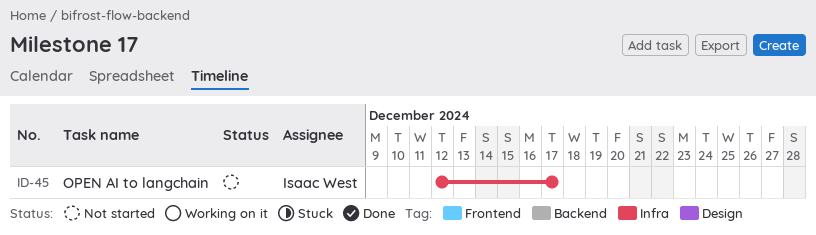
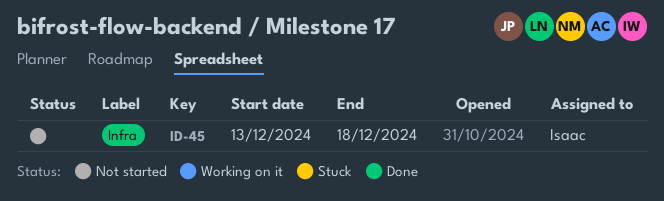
ID-45, start: Dec 12 -> Dec 13
ID-45, due: Dec 17 -> Dec 18

